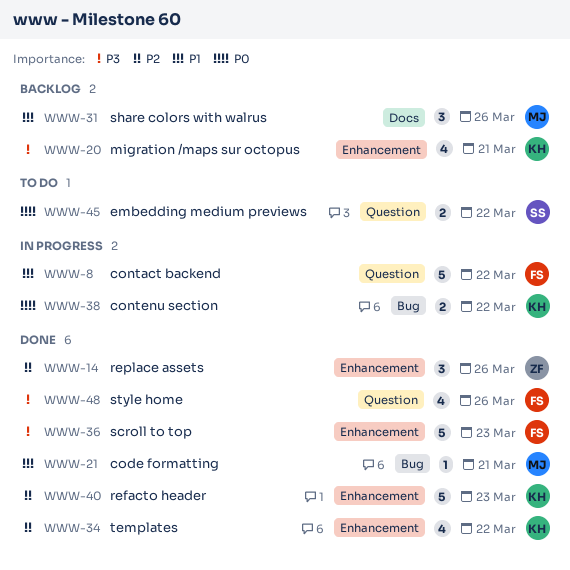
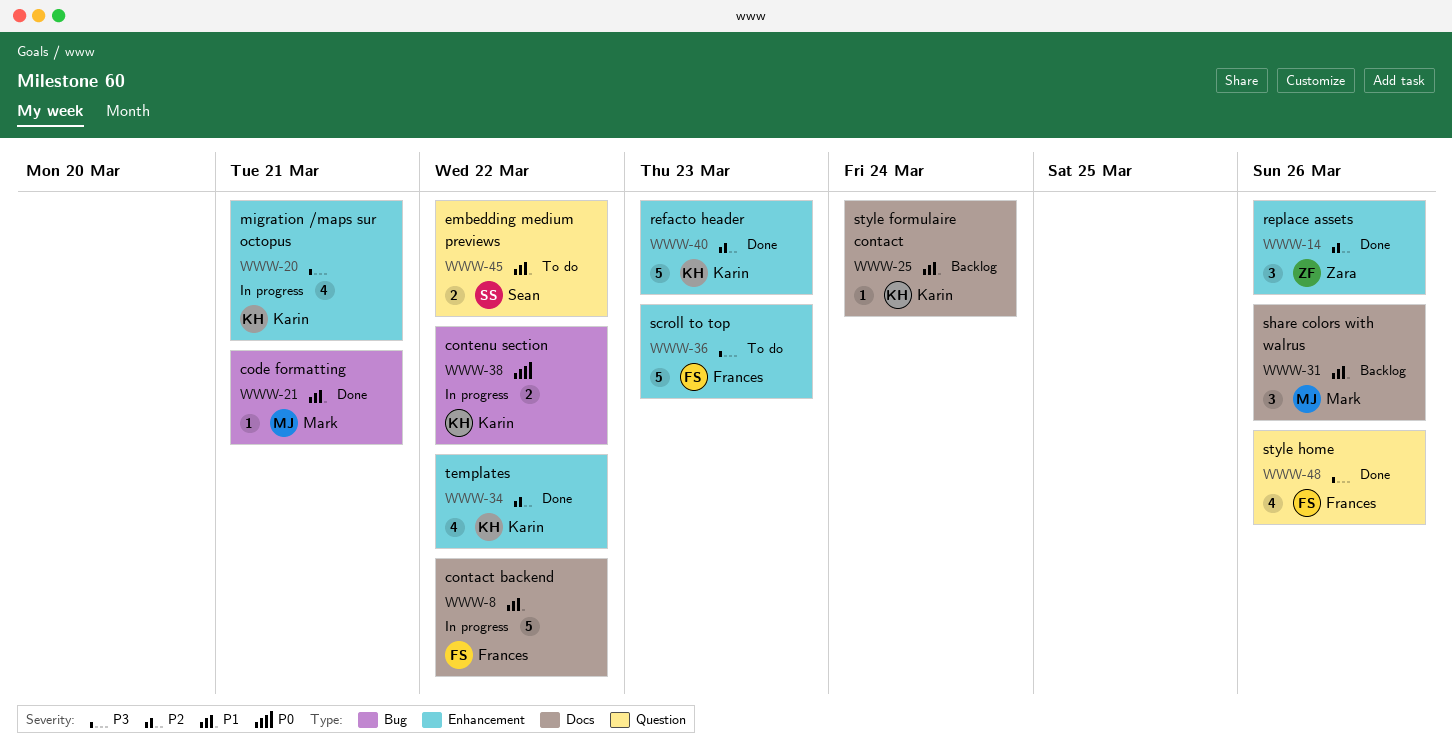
WWW-8, label: Question -> Docs
WWW-20, status: Backlog -> In progress
WWW-25: none -> present
WWW-36, status: Done -> To do
WWW-45, priority: P0 -> P1

